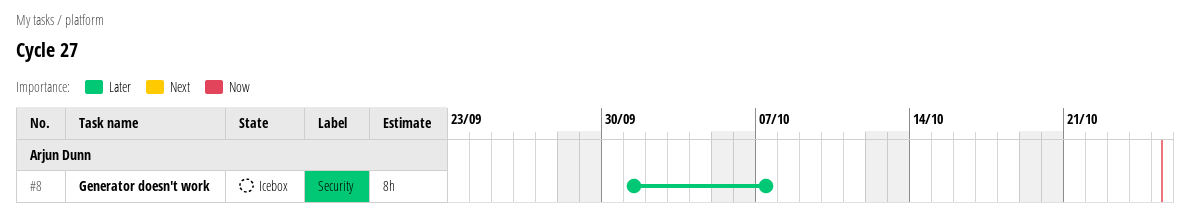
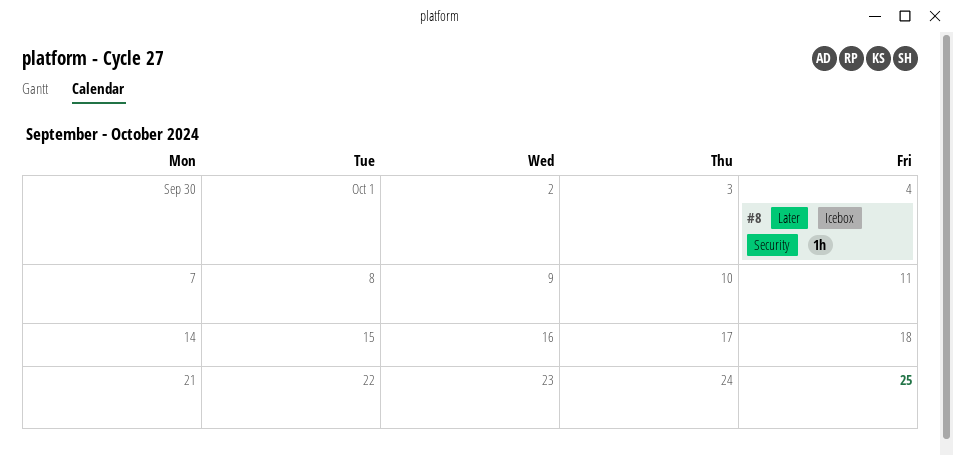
#8, estimate: 8h -> 1h
#8, due: Oct 7 -> Oct 4

